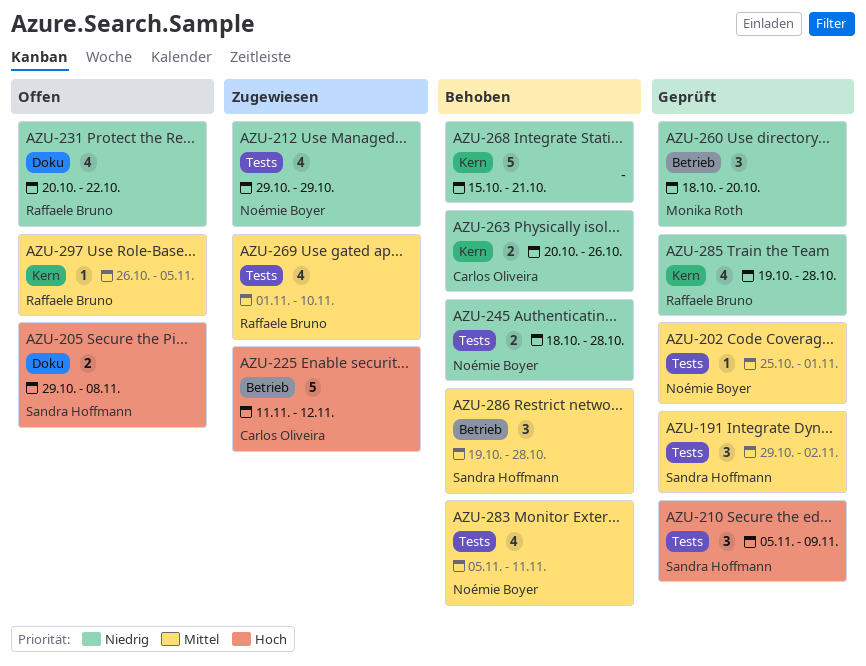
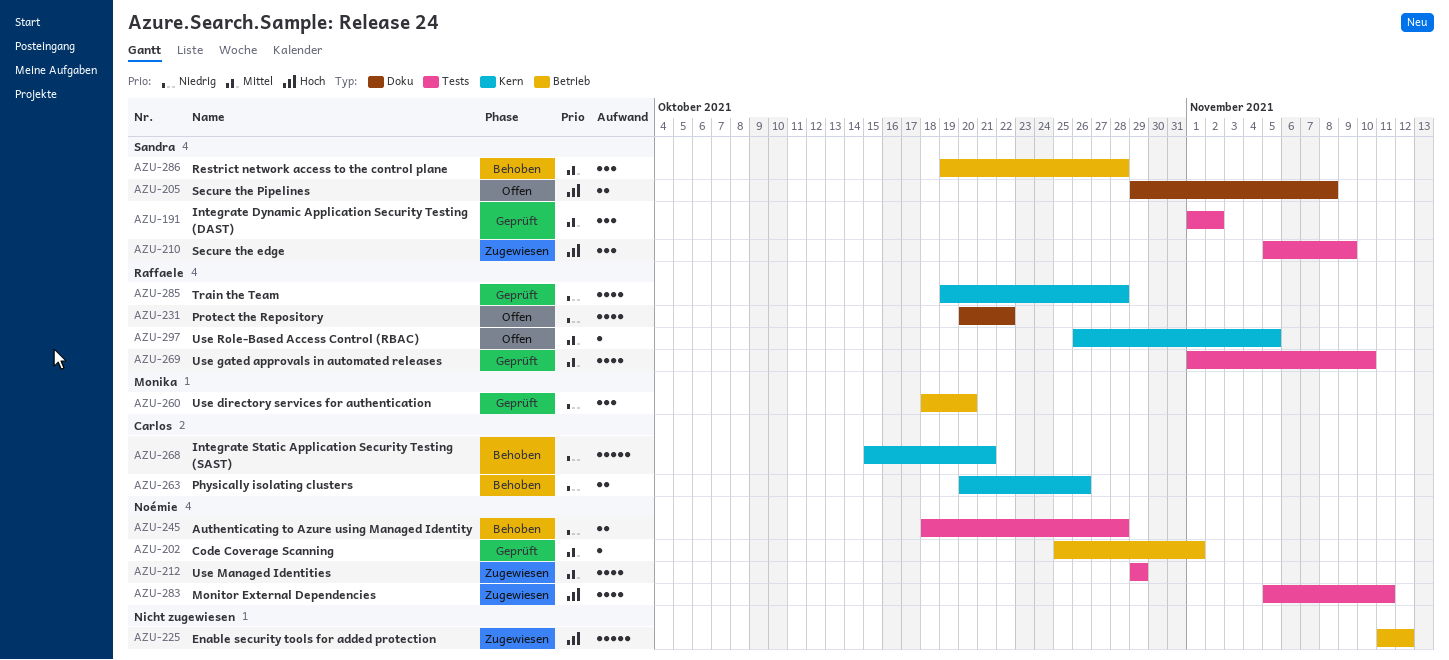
AZU-191, start: Oct 29 -> Nov 1
AZU-202, label: Tests -> Betrieb
AZU-210, status: Geprüft -> Zugewiesen
AZU-212, priority: Niedrig -> Mittel
AZU-225, owner: Carlos Oliveira -> none
AZU-268, owner: none -> Carlos Oliveira
AZU-269, status: Zugewiesen -> Geprüft
AZU-283, status: Behoben -> Zugewiesen
AZU-283, priority: Mittel -> Hoch

